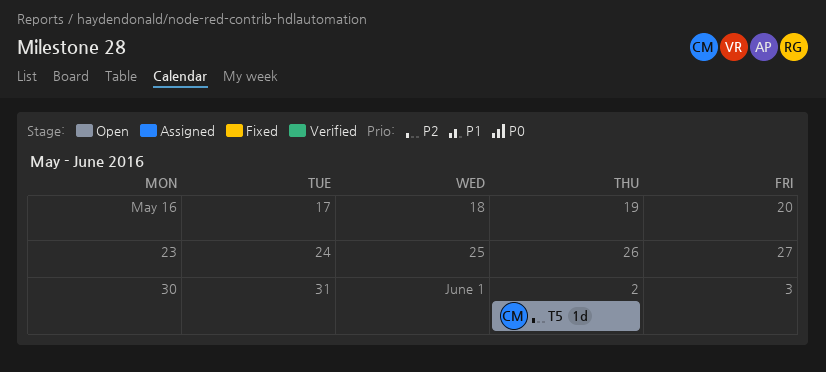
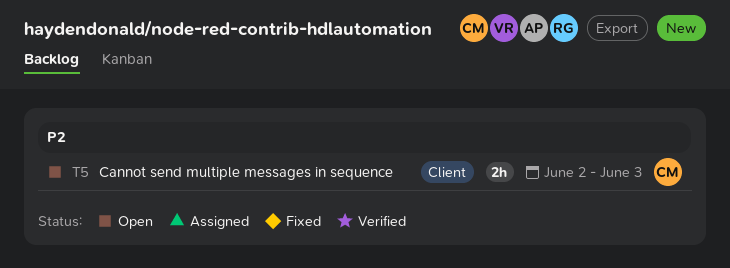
T5, estimate: 1d -> 2h
T5, due: Jun 2 -> Jun 3

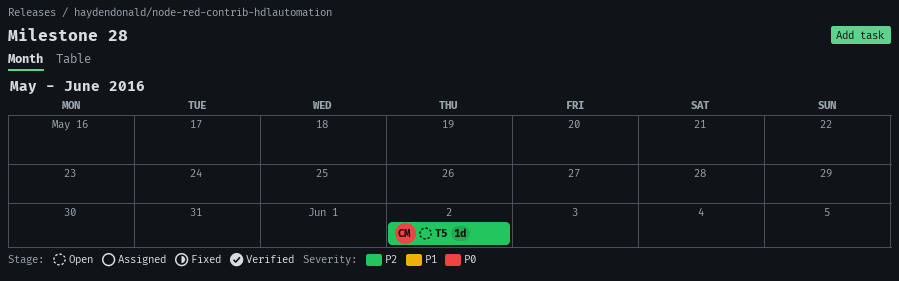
T5, estimate: 2h -> 1d
T5, due: Jun 3 -> Jun 2

